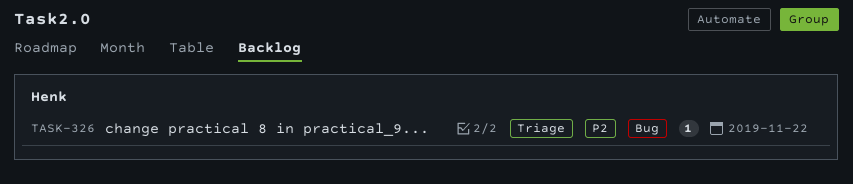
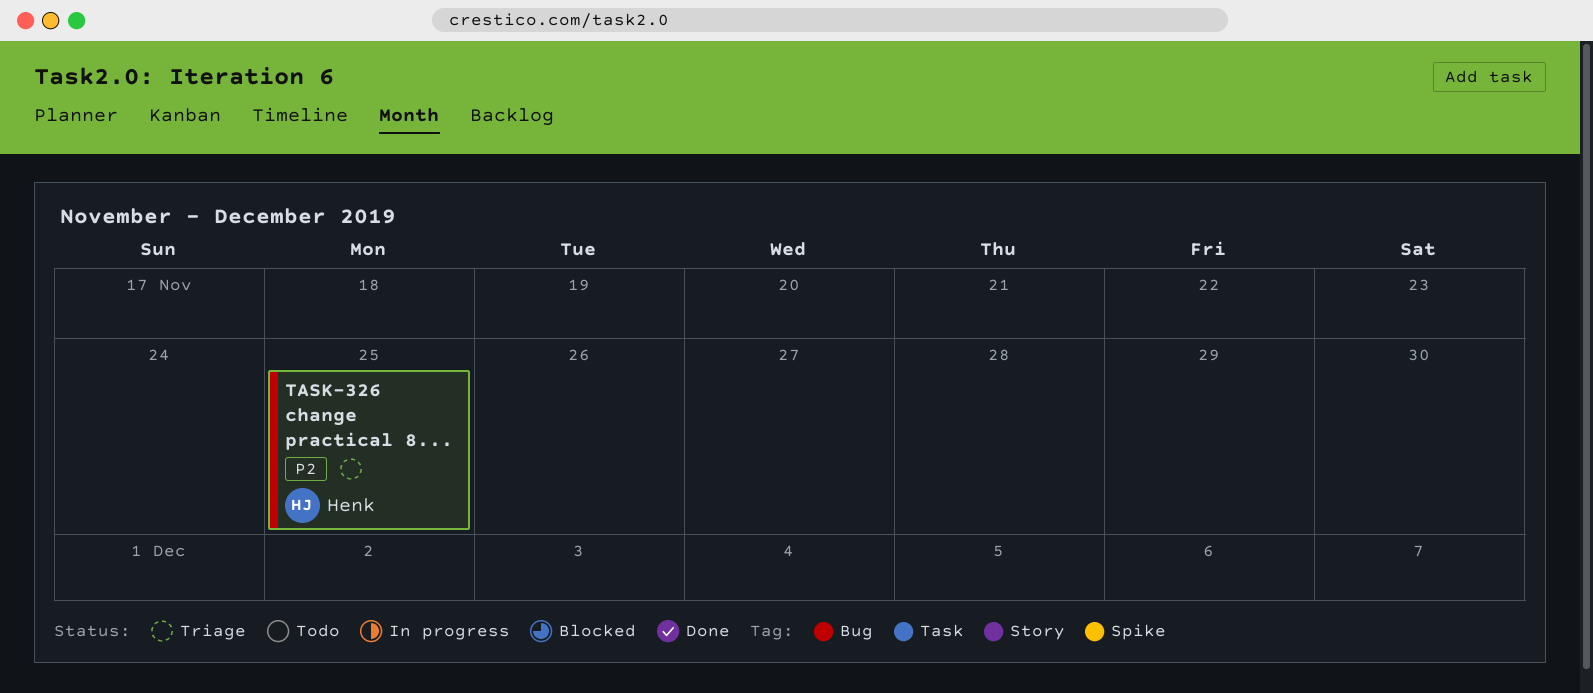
TASK-326, due: Nov 22 -> Nov 25

